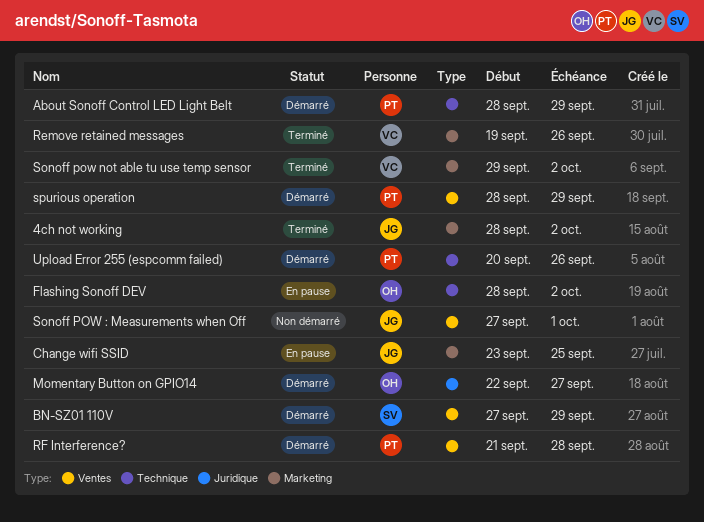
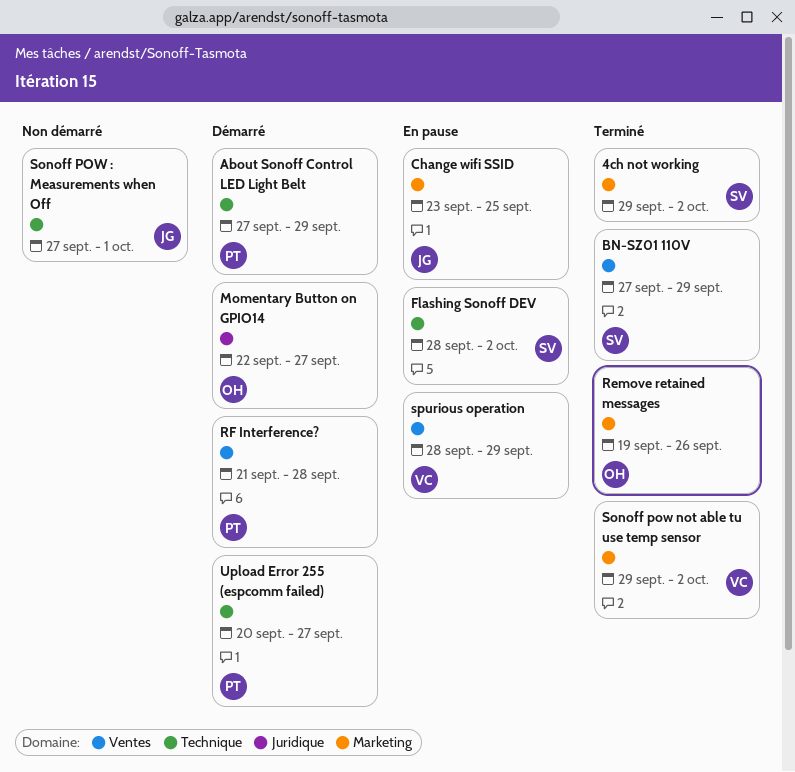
4ch not working, owner: JG -> SV
4ch not working, start: Sep 28 -> Sep 29
About Sonoff Control LED Light Belt, start: Sep 28 -> Sep 27
BN-SZ01 110V, status: Démarré -> Terminé
Flashing Sonoff DEV, owner: OH -> SV
Remove retained messages, owner: VC -> OH
Sonoff POW : Measurements when Off, label: Ventes -> Technique
spurious operation, status: Démarré -> En pause
spurious operation, owner: PT -> VC
Upload Error 255 (espcomm failed), due: Sep 26 -> Sep 27

